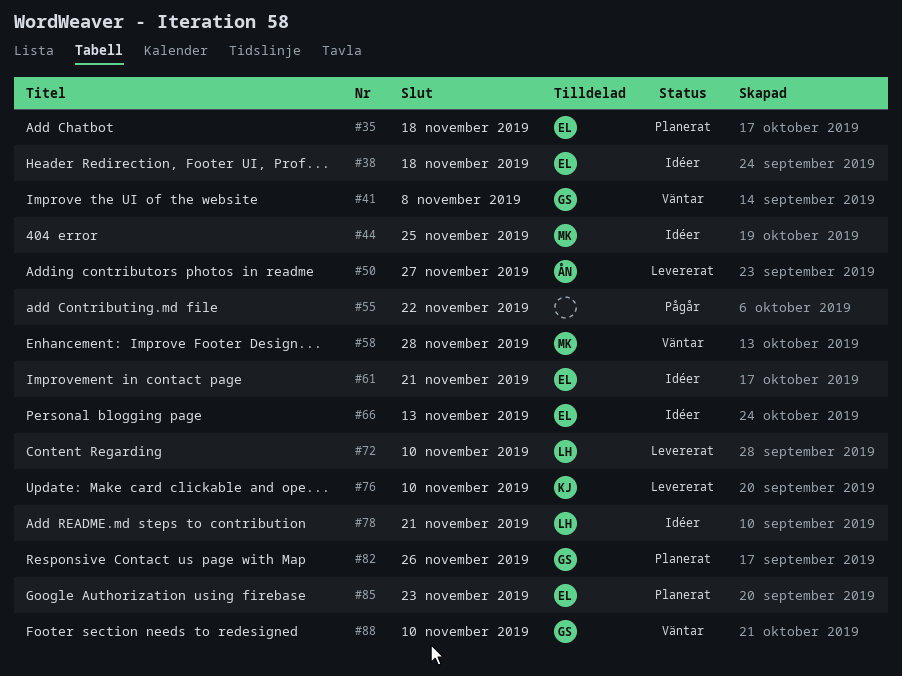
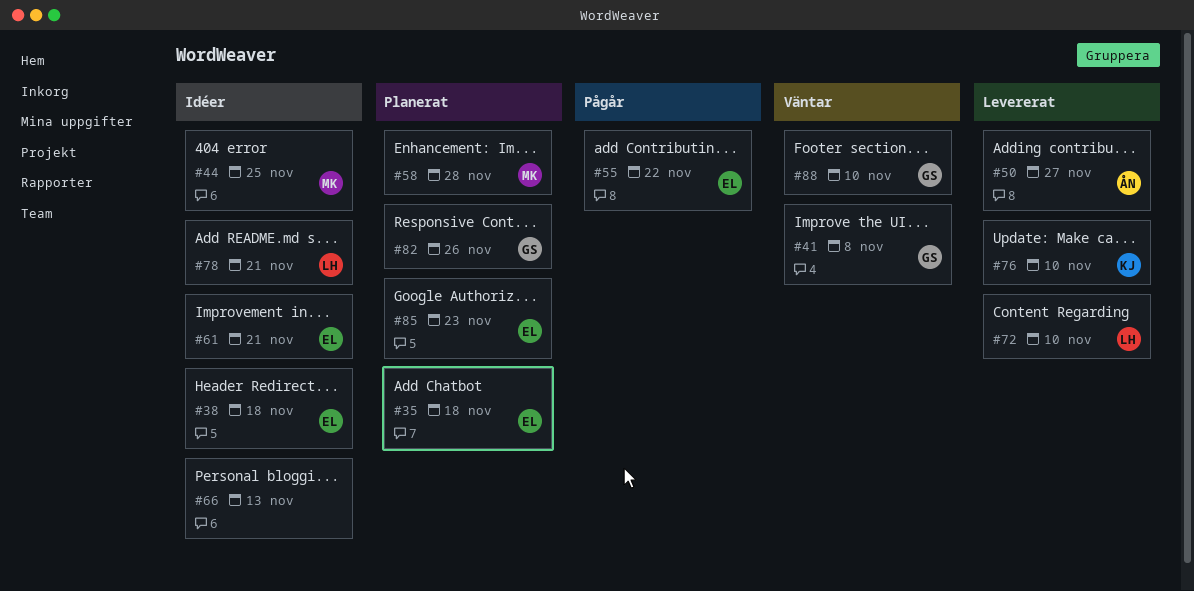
#55, owner: none -> EL
#58, status: Väntar -> Planerat
#66, owner: EL -> none

